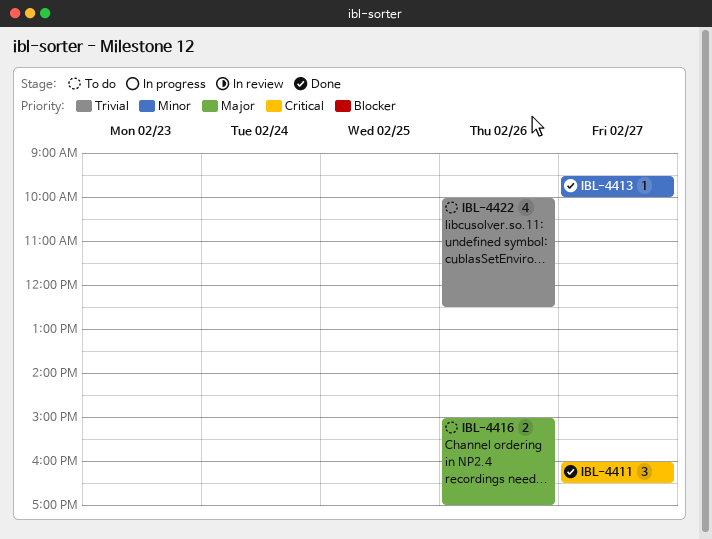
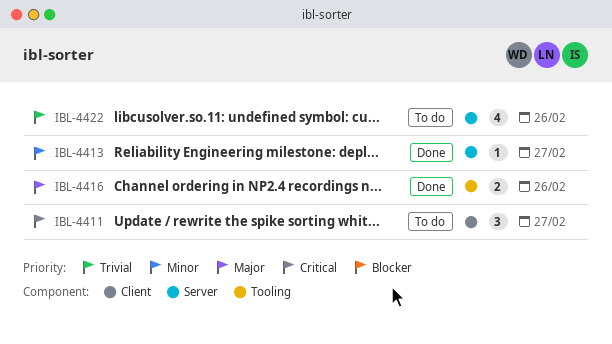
IBL-4411, status: Done -> To do
IBL-4416, status: To do -> Done

